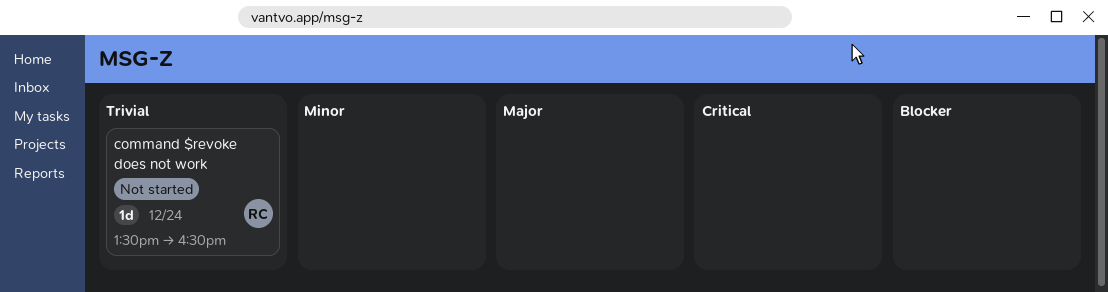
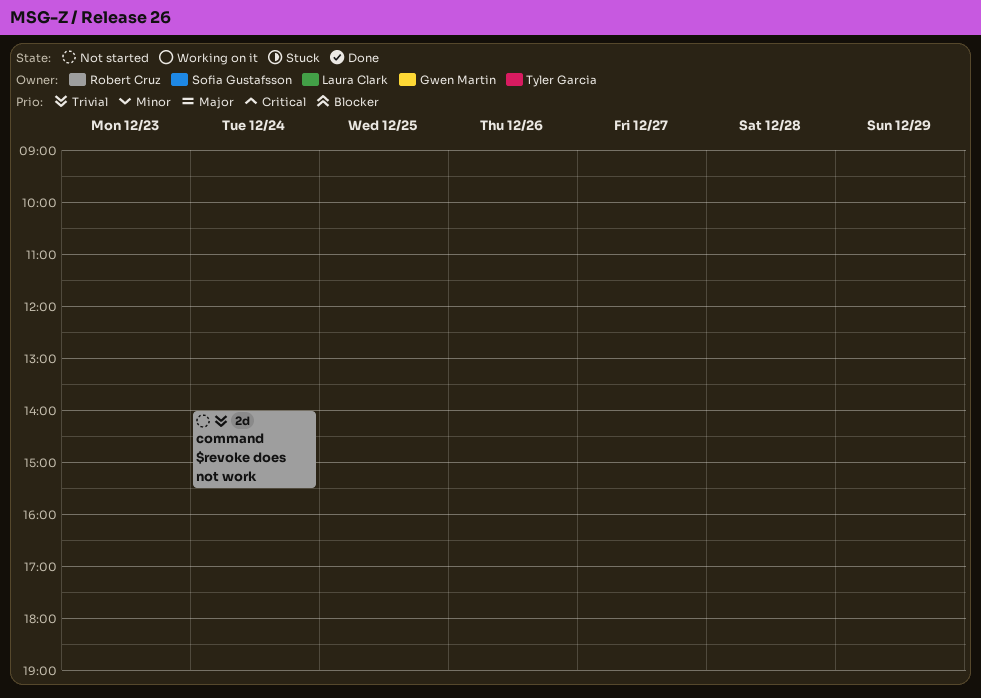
command $revoke does not work, estimate: 1d -> 2d
command $revoke does not work, begins: 13:30 -> 14:00
command $revoke does not work, ends: 16:30 -> 15:30

